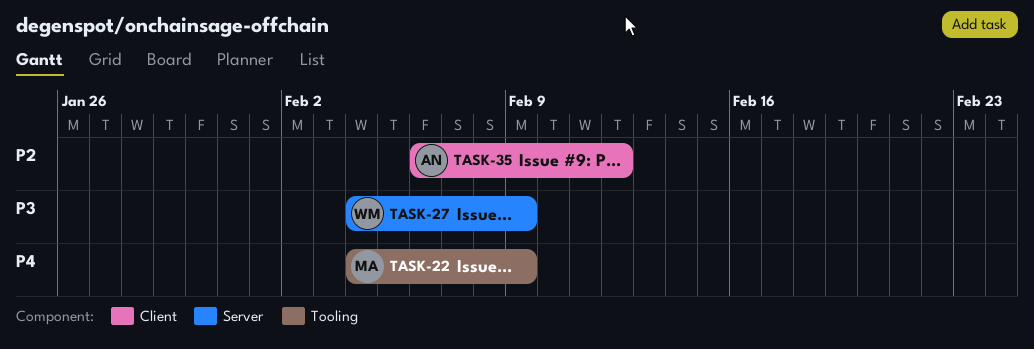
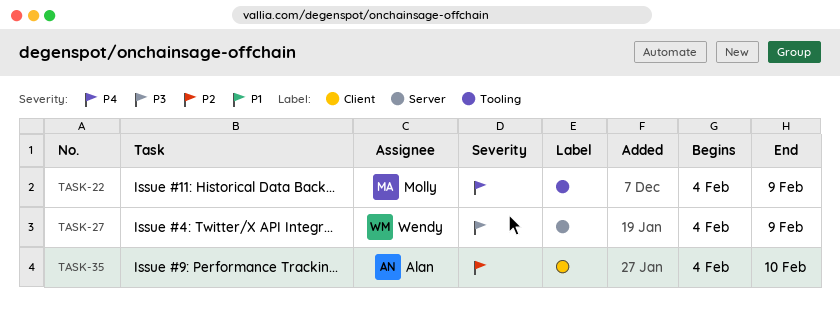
TASK-35, start: Feb 6 -> Feb 4
TASK-35, due: Feb 12 -> Feb 10

